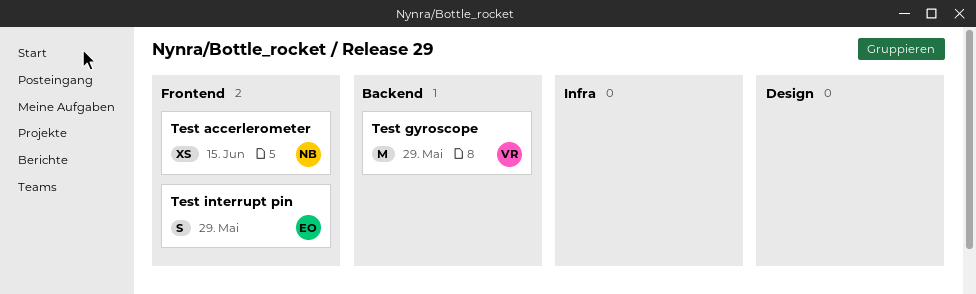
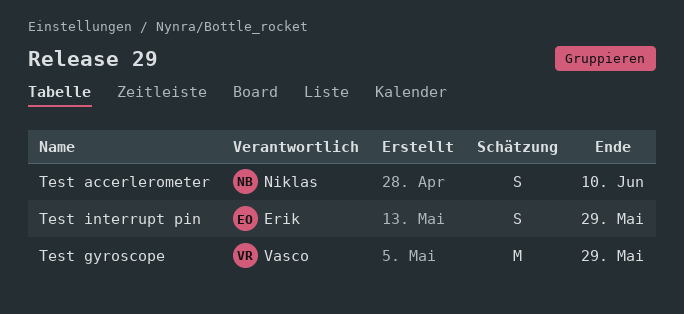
Test accerlerometer, estimate: XS -> S
Test accerlerometer, due: Jun 15 -> Jun 10

